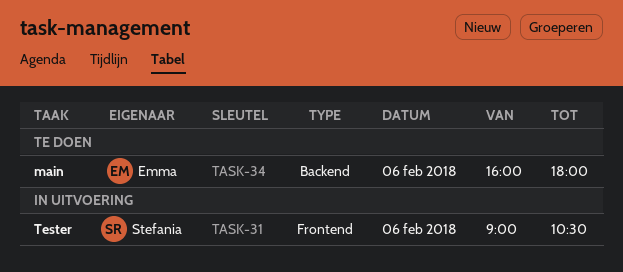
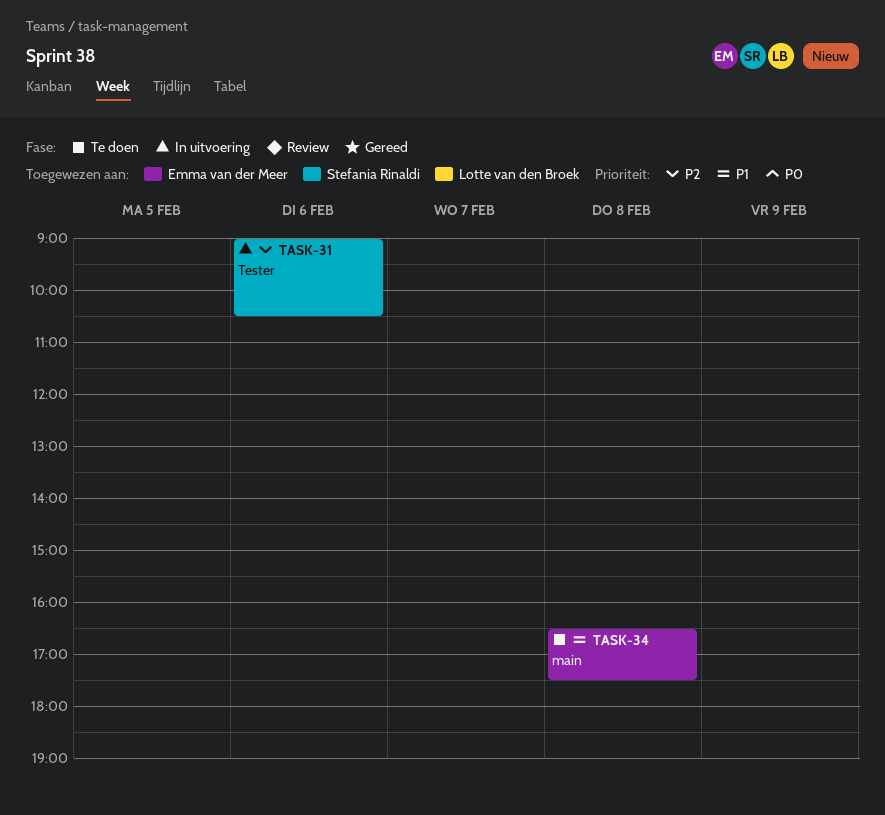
TASK-34, day: Feb 6 -> Feb 8
TASK-34, begins: 16:00 -> 16:30
TASK-34, ends: 18:00 -> 17:30

